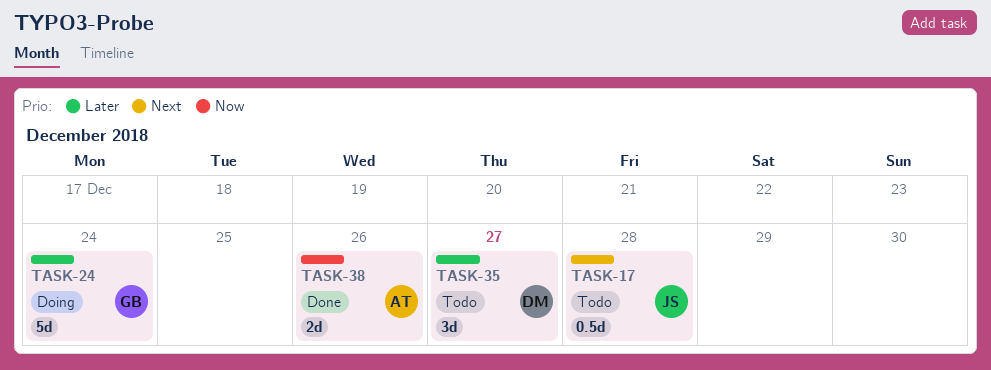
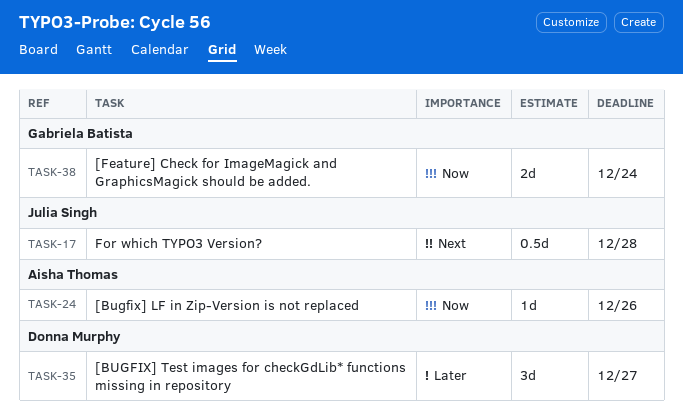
TASK-24, owner: Gabriela Batista -> Aisha Thomas
TASK-24, priority: Later -> Now
TASK-24, estimate: 5d -> 1d
TASK-24, due: Dec 24 -> Dec 26
TASK-38, owner: Aisha Thomas -> Gabriela Batista
TASK-38, due: Dec 26 -> Dec 24

